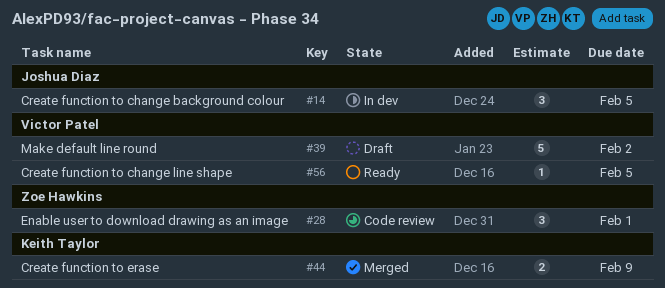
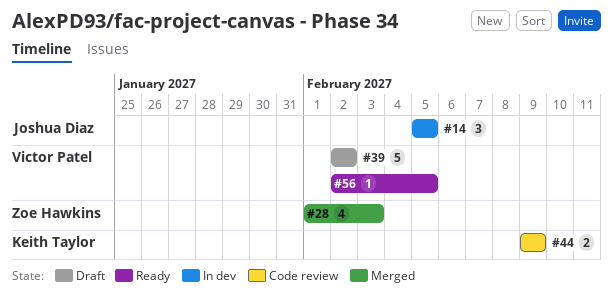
#28, status: Code review -> Merged
#28, estimate: 3 -> 4
#28, due: Feb 1 -> Feb 3
#44, status: Merged -> Code review

